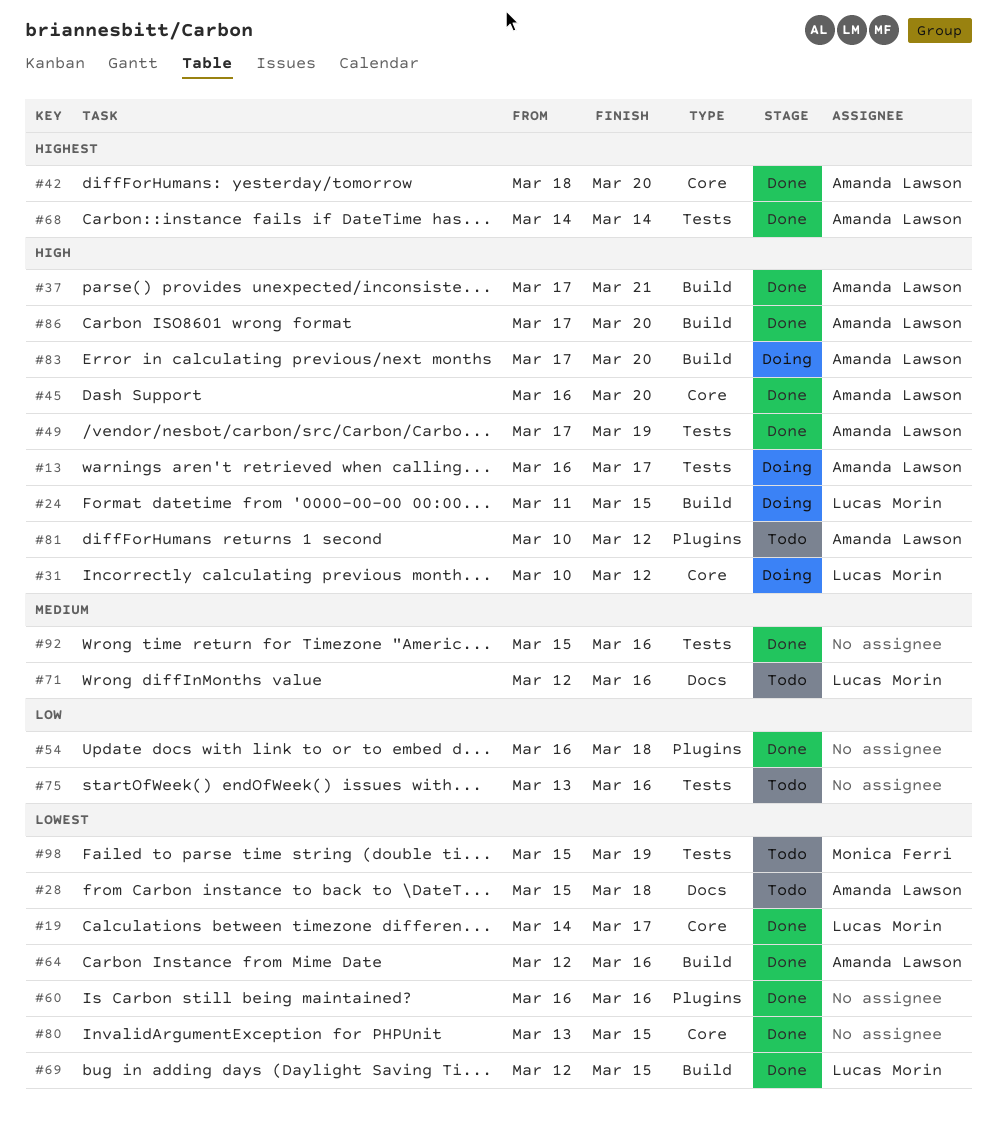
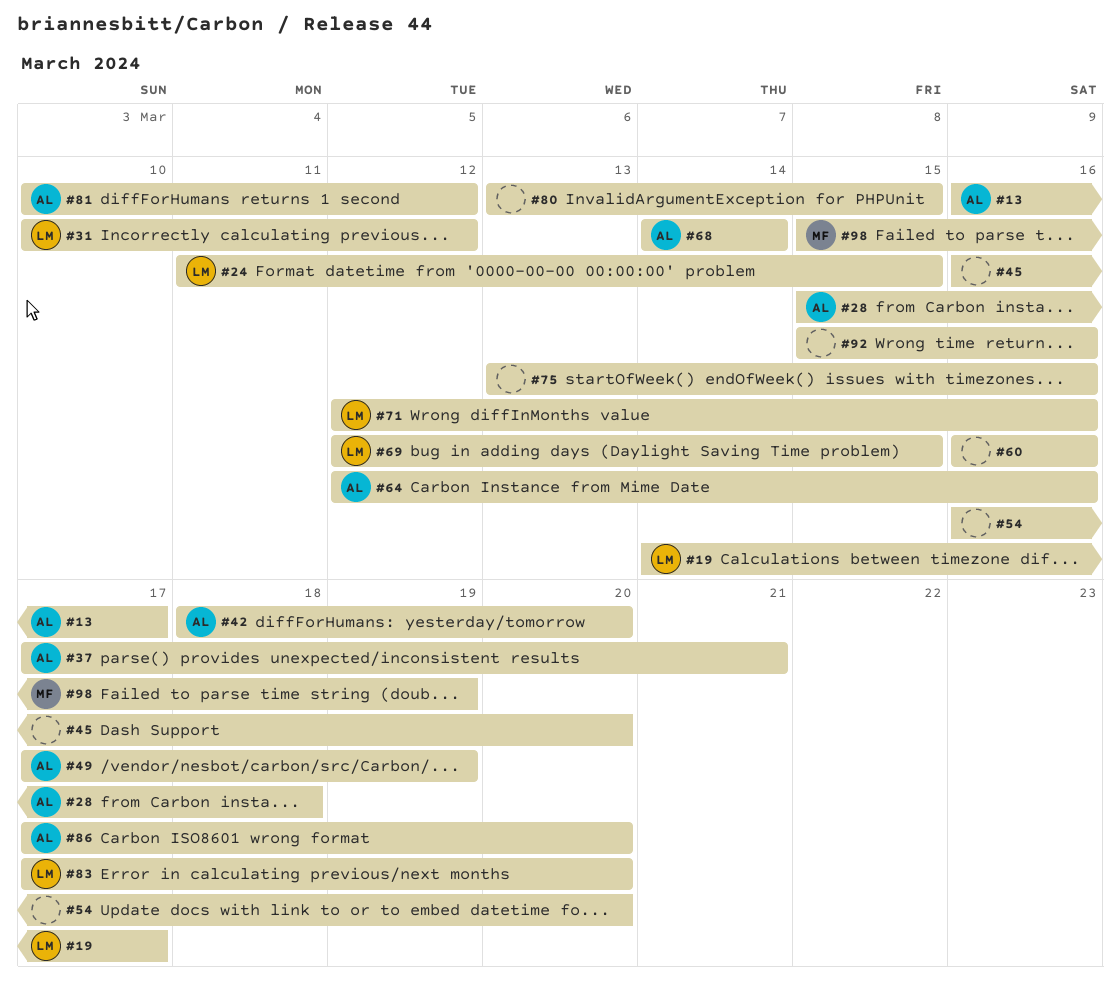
#45, owner: Amanda Lawson -> none
#54, due: Mar 18 -> Mar 20
#83, owner: Amanda Lawson -> Lucas Morin

